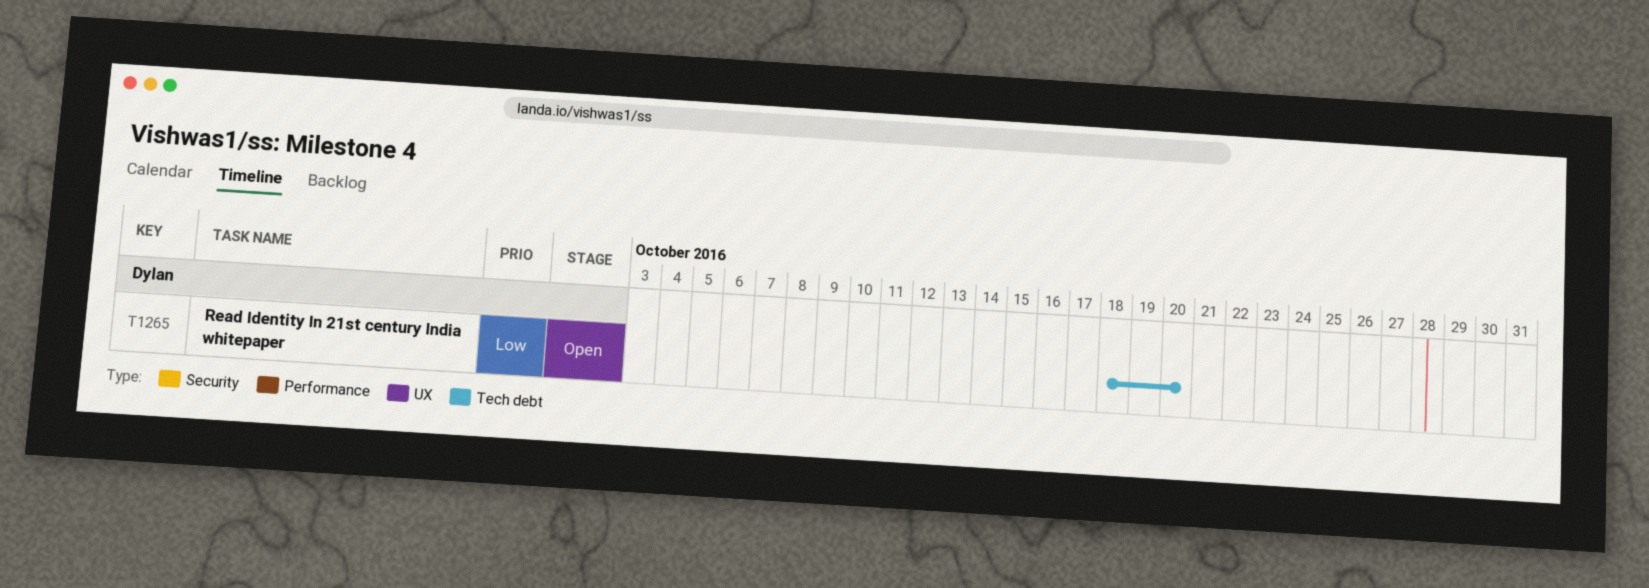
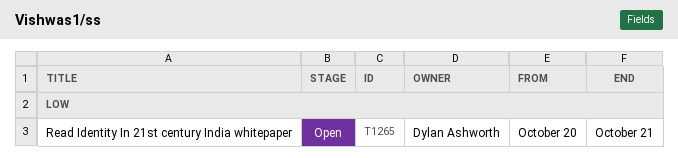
T1265, start: Oct 18 -> Oct 20
T1265, due: Oct 20 -> Oct 21

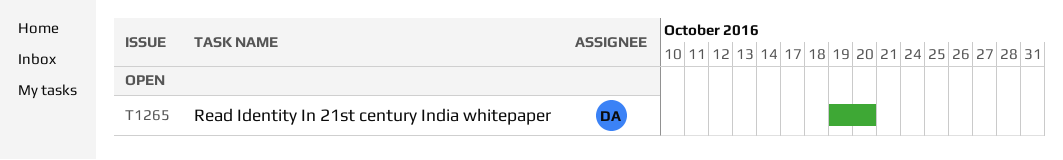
T1265, start: Oct 20 -> Oct 19
T1265, due: Oct 21 -> Oct 20

